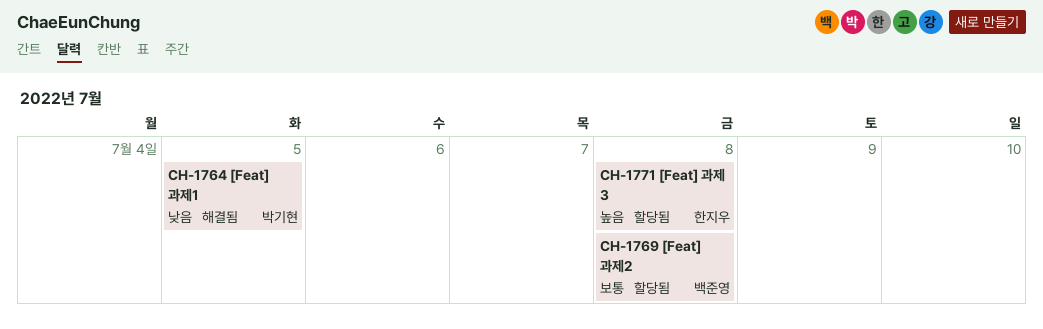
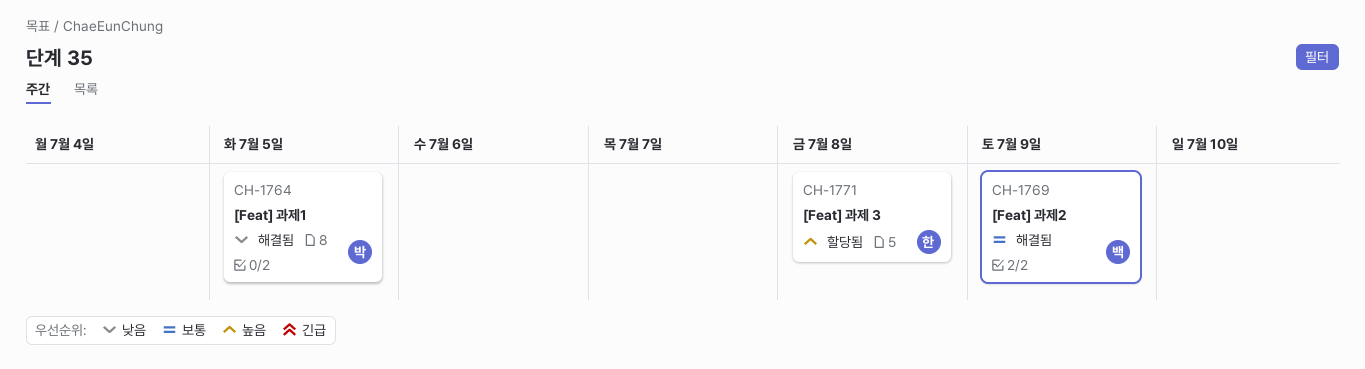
CH-1769, status: 할당됨 -> 해결됨
CH-1769, due: Jul 8 -> Jul 9

